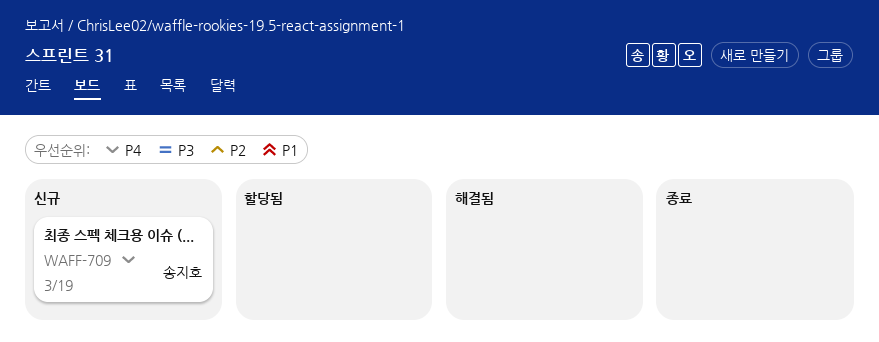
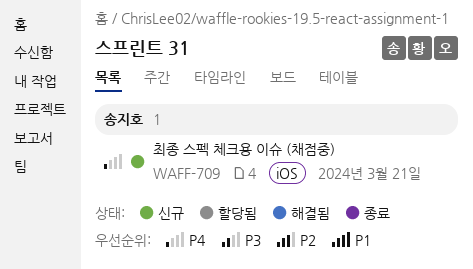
WAFF-709, due: Mar 19 -> Mar 21

